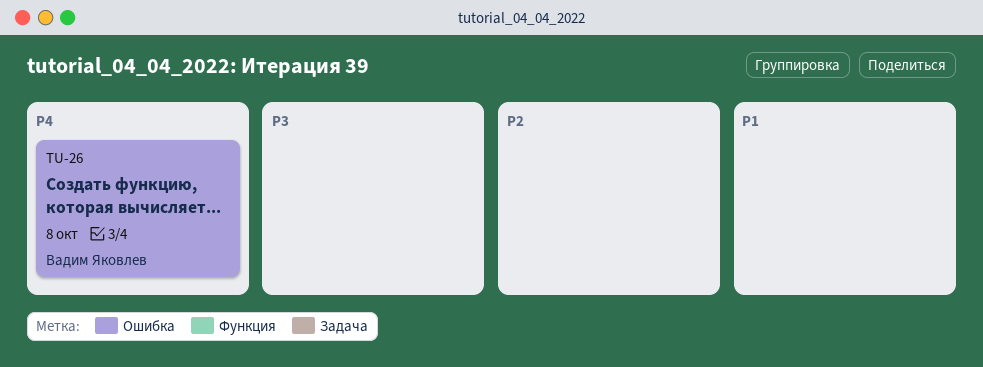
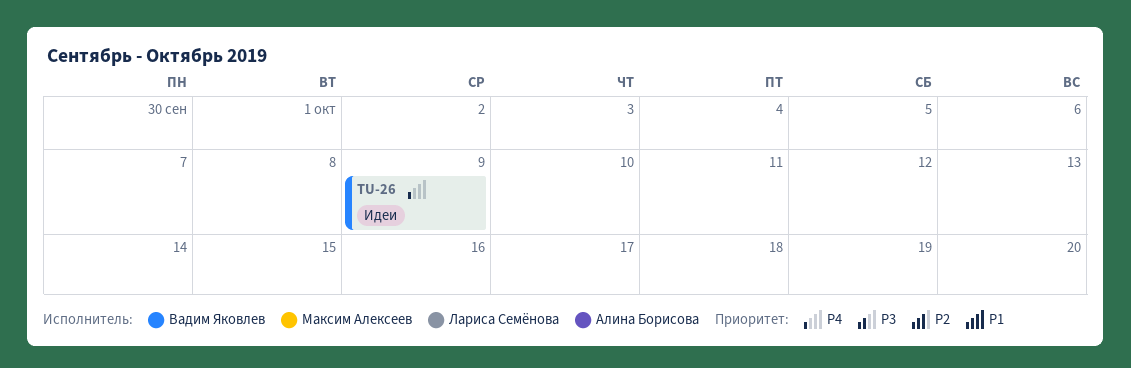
TU-26, due: Oct 8 -> Oct 9

